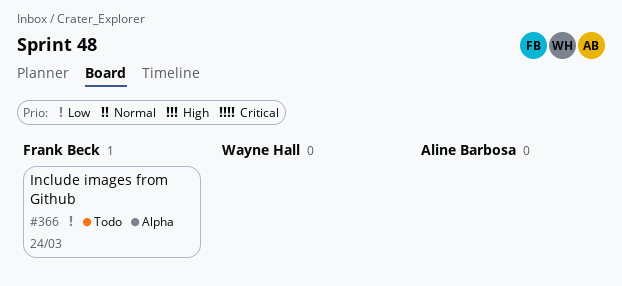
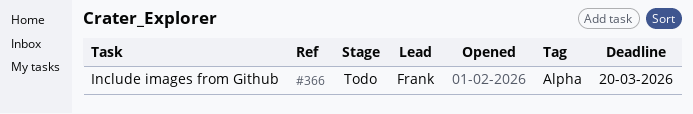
#366, due: Mar 24 -> Mar 20

